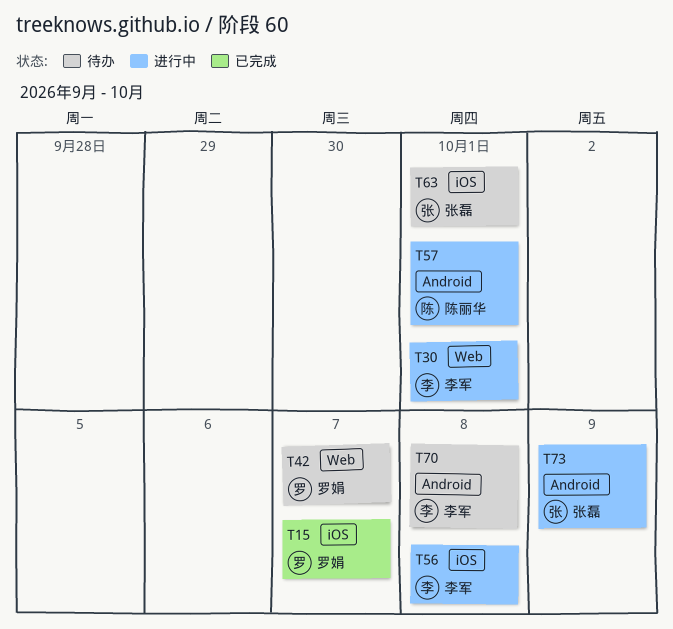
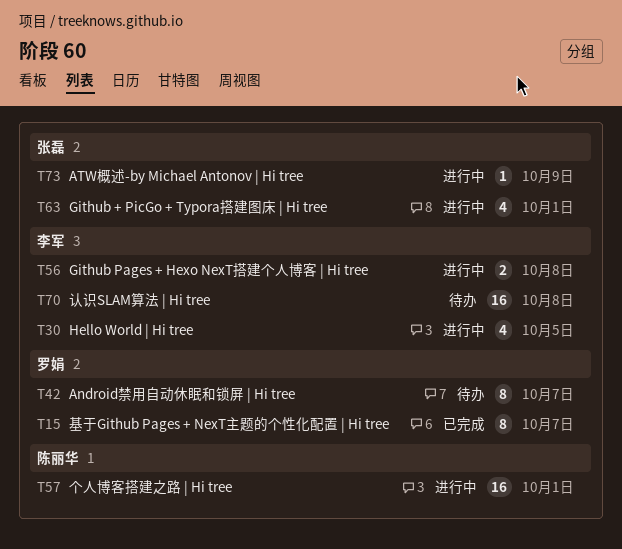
T30, due: Oct 1 -> Oct 5
T63, status: 待办 -> 进行中

